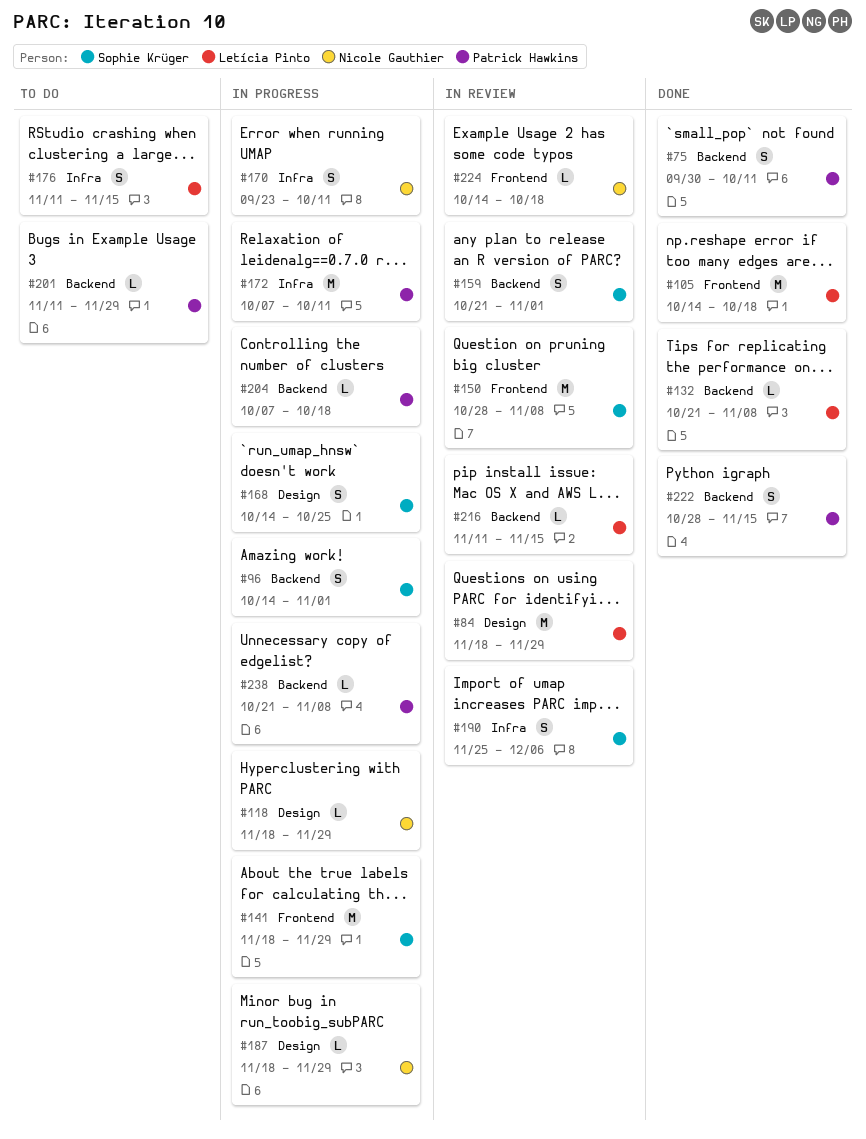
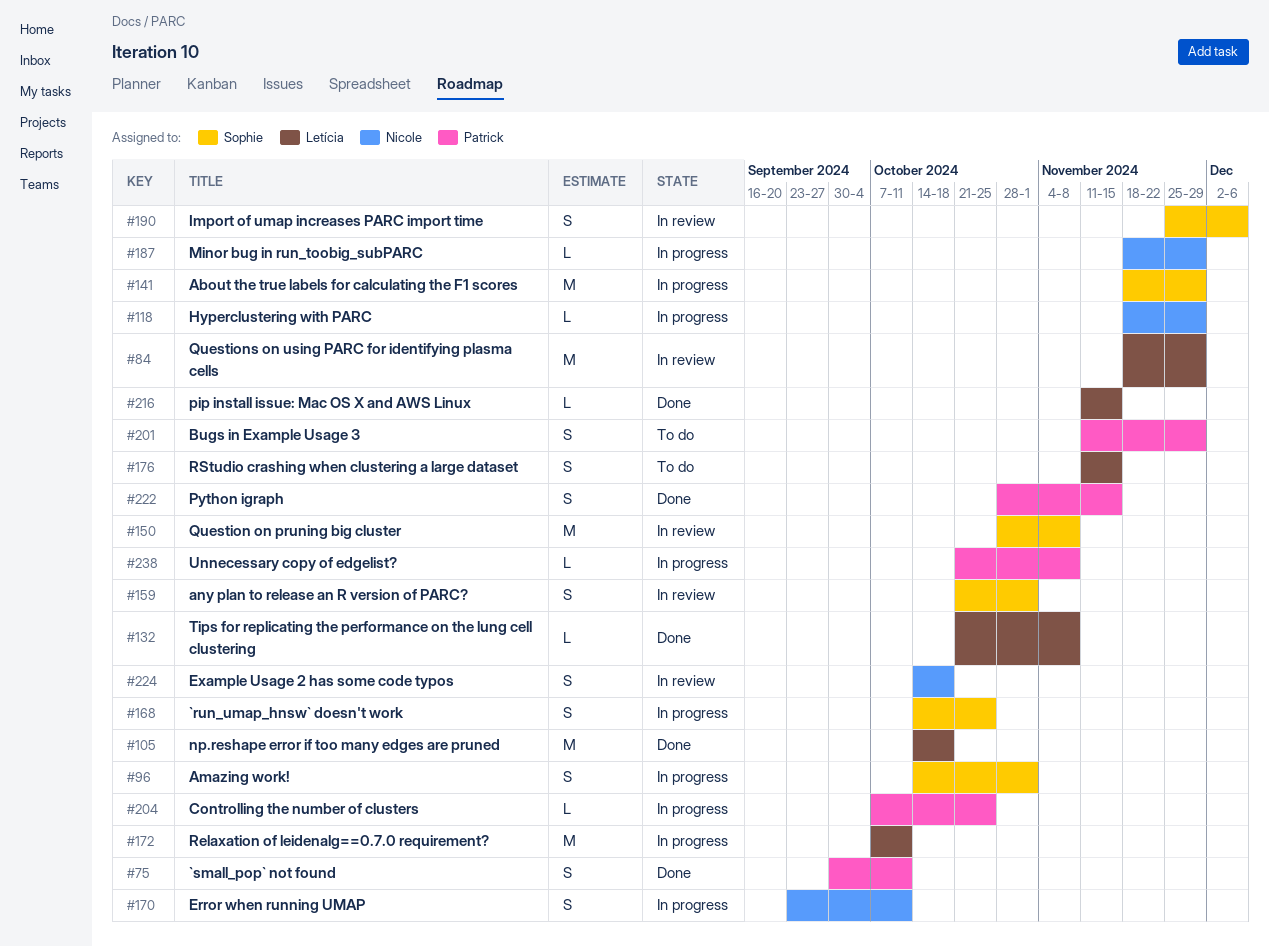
#172, owner: Patrick Hawkins -> Letícia Pinto
#201, estimate: L -> S
#204, due: Oct 18 -> Oct 25
#216, status: In review -> Done
#224, estimate: L -> S

